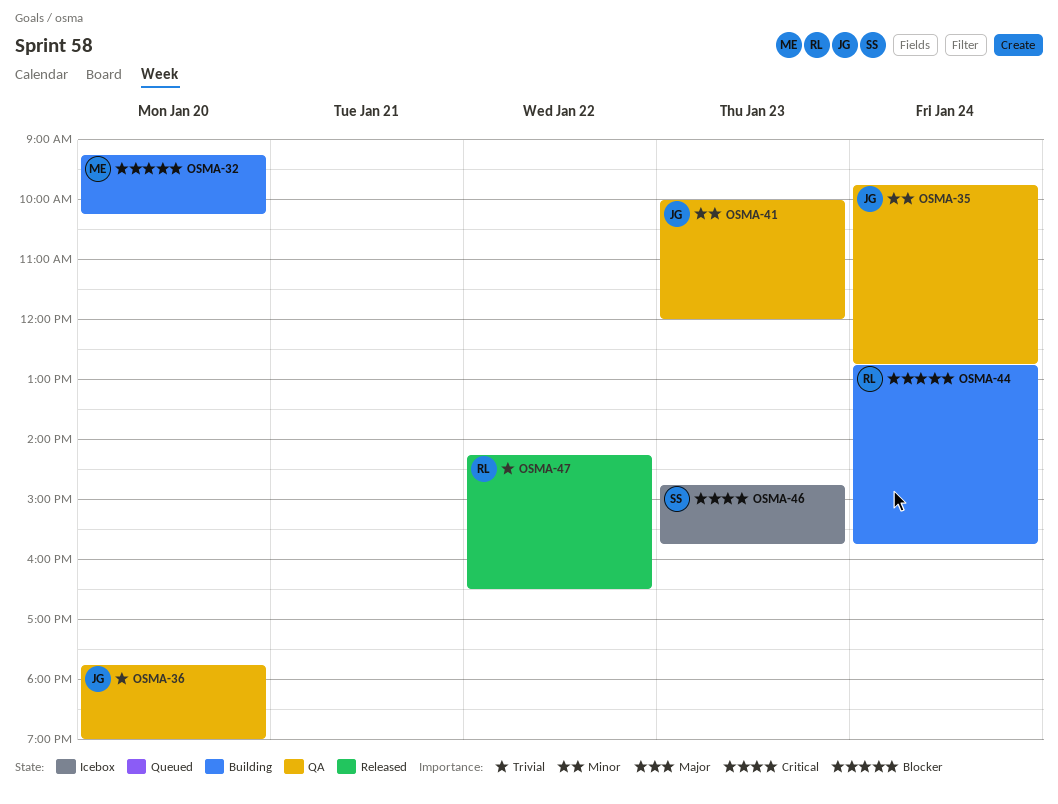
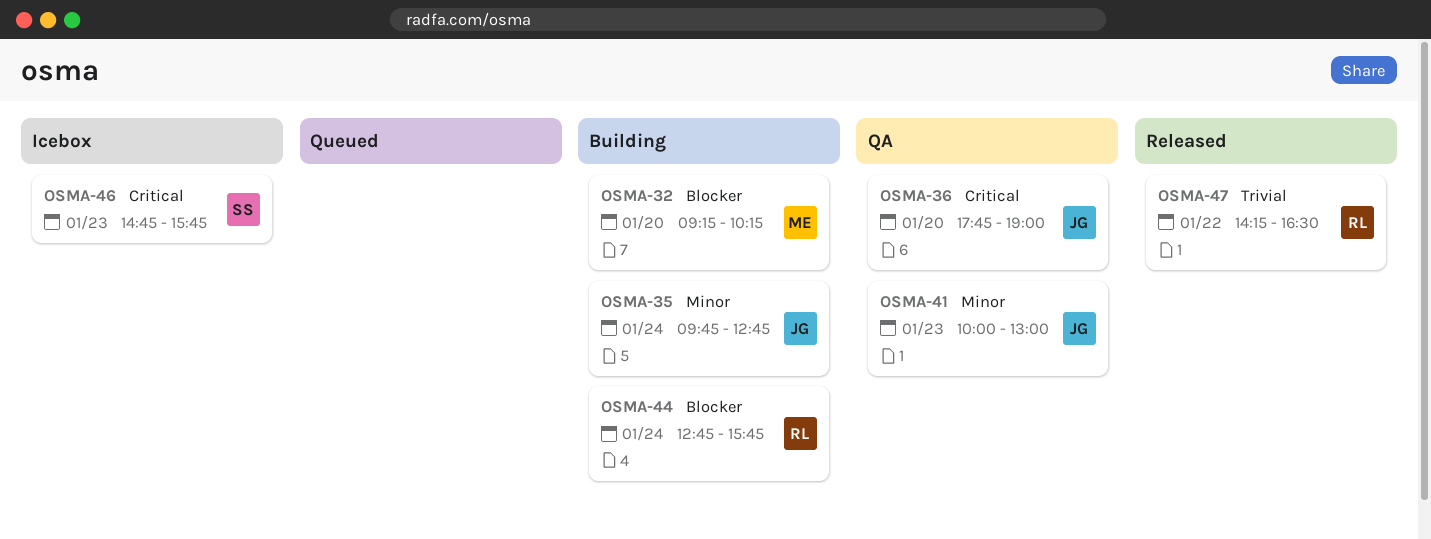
OSMA-35, status: QA -> Building
OSMA-36, priority: Trivial -> Critical
OSMA-41, ends: 12:00 -> 13:00

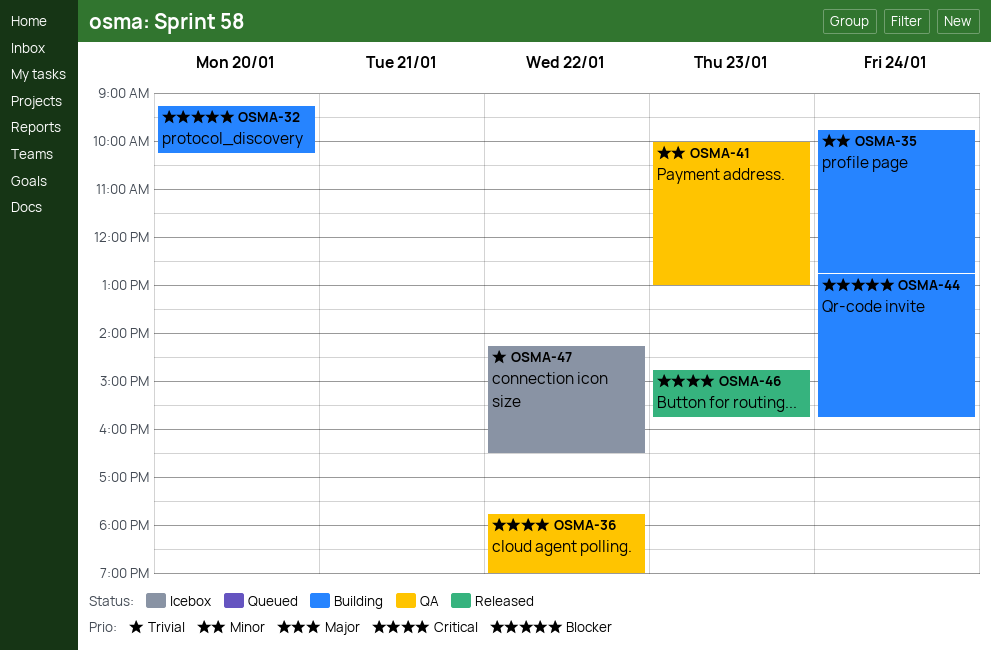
OSMA-36, day: Jan 20 -> Jan 22
OSMA-46, status: Icebox -> Released
OSMA-47, status: Released -> Icebox

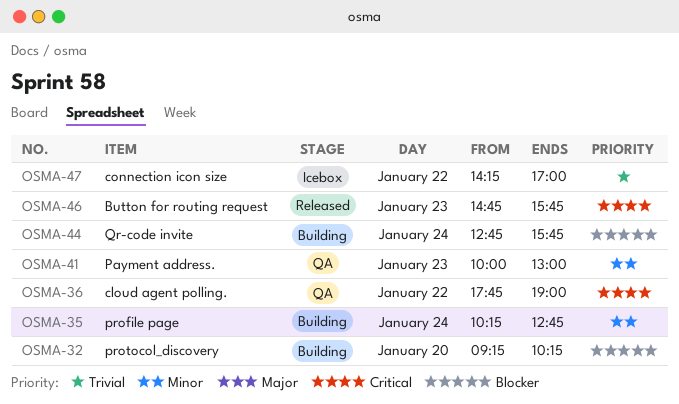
OSMA-35, begins: 09:45 -> 10:15
OSMA-47, ends: 16:30 -> 17:00

